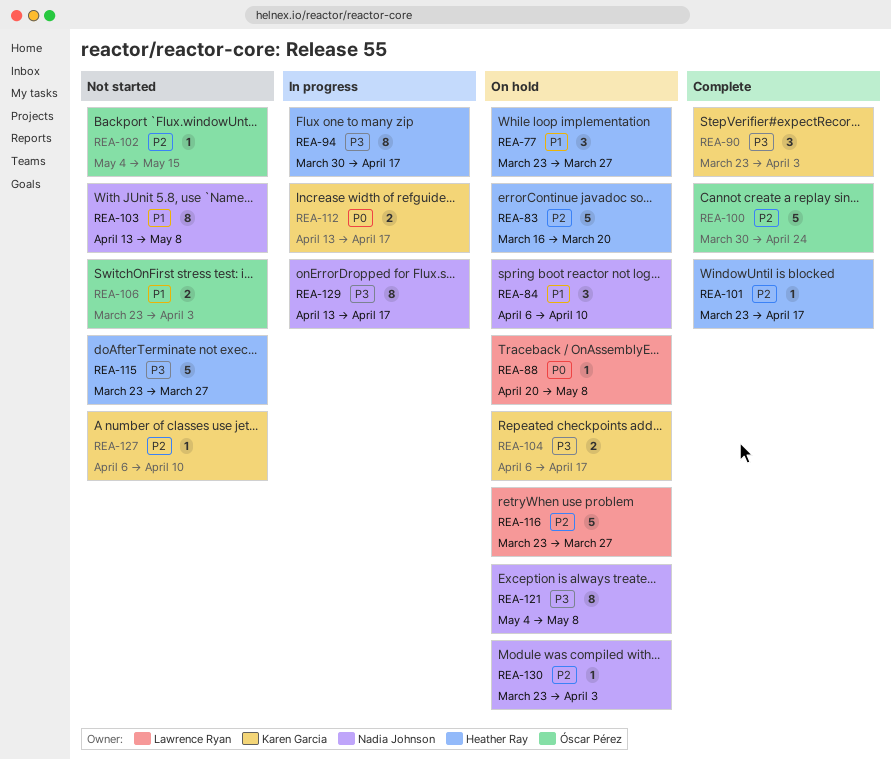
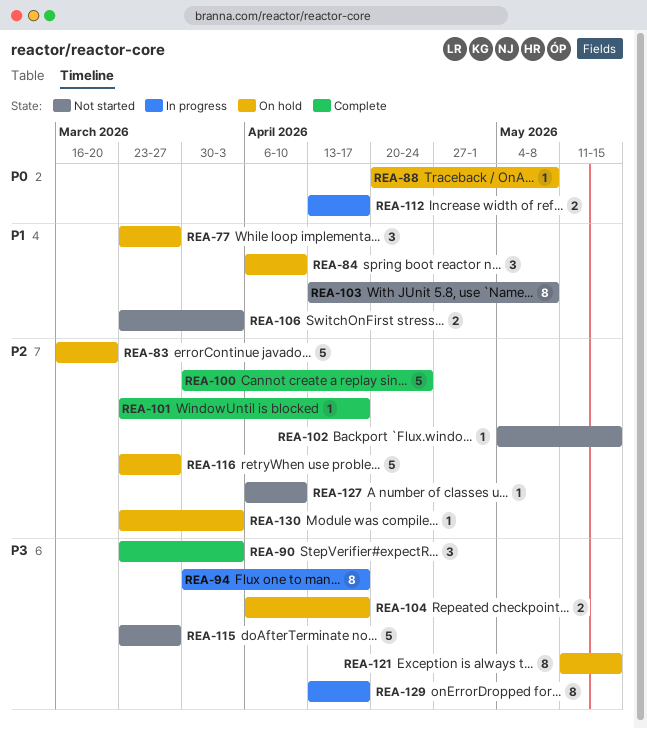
REA-121, start: May 4 -> May 11
REA-121, due: May 8 -> May 15

